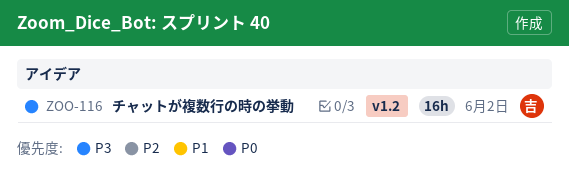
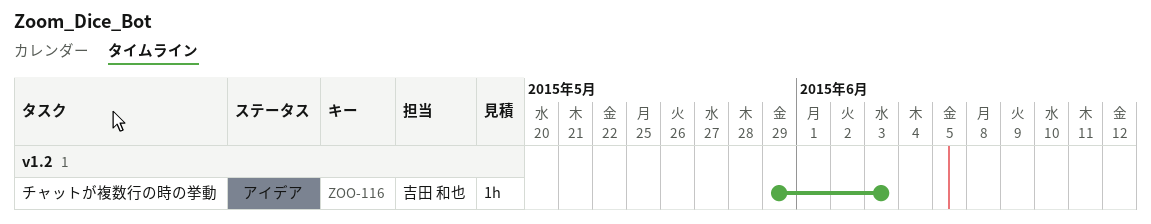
ZOO-116, estimate: 16h -> 1h
ZOO-116, due: Jun 2 -> Jun 3

